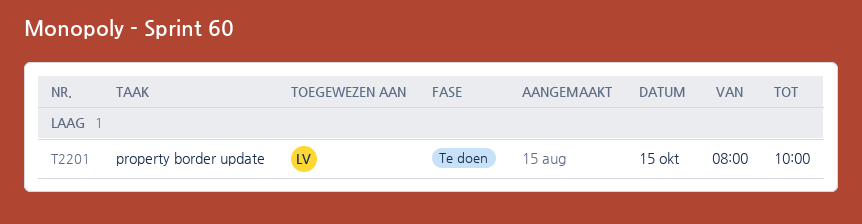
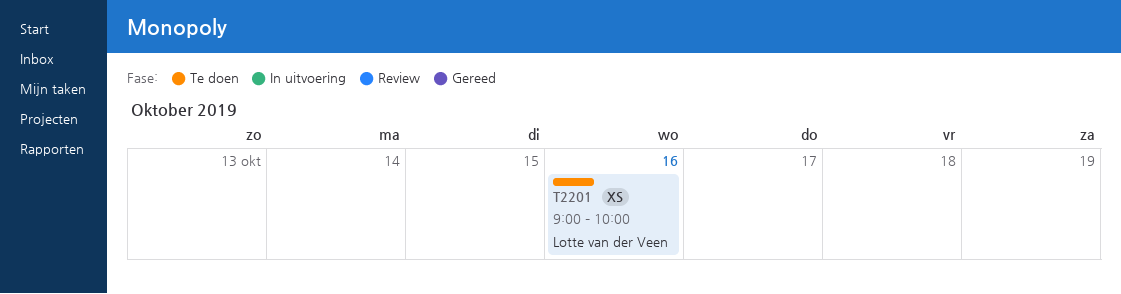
T2201, day: Oct 15 -> Oct 16
T2201, begins: 08:00 -> 09:00

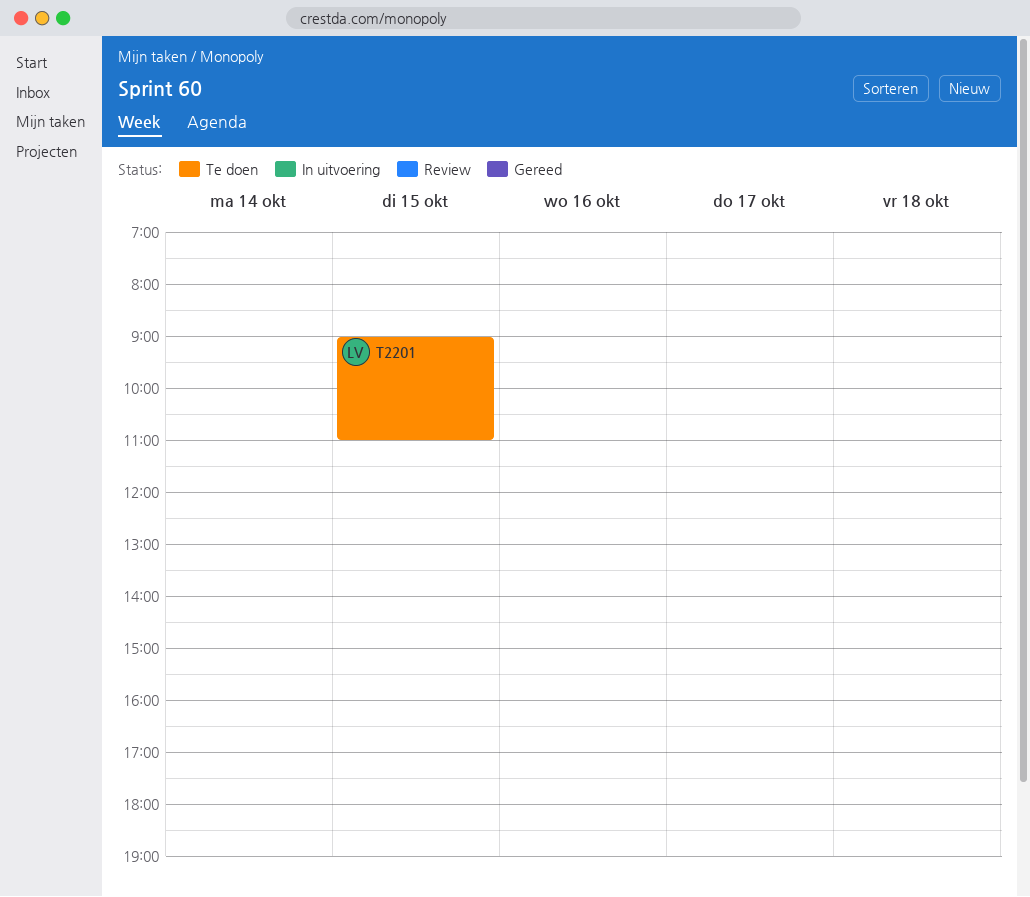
T2201, day: Oct 16 -> Oct 15
T2201, ends: 10:00 -> 11:00

